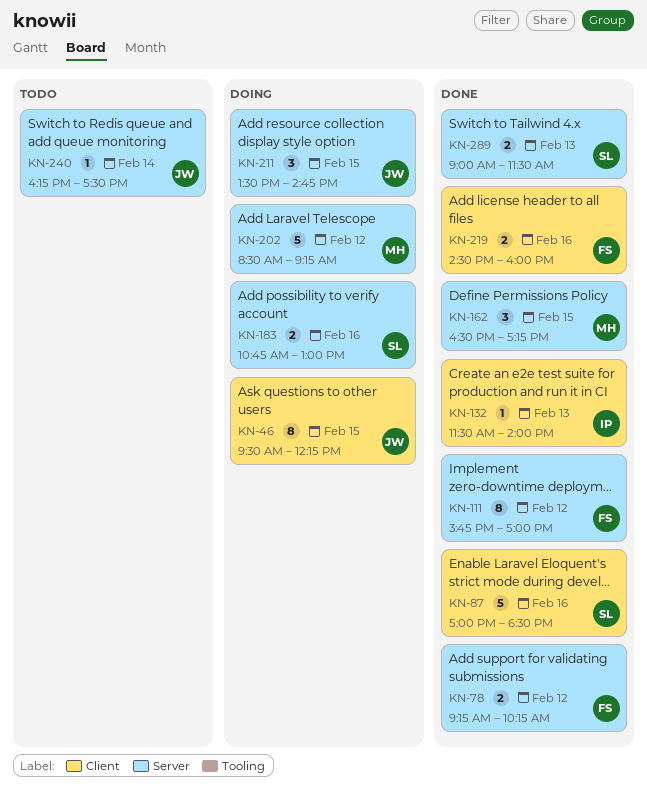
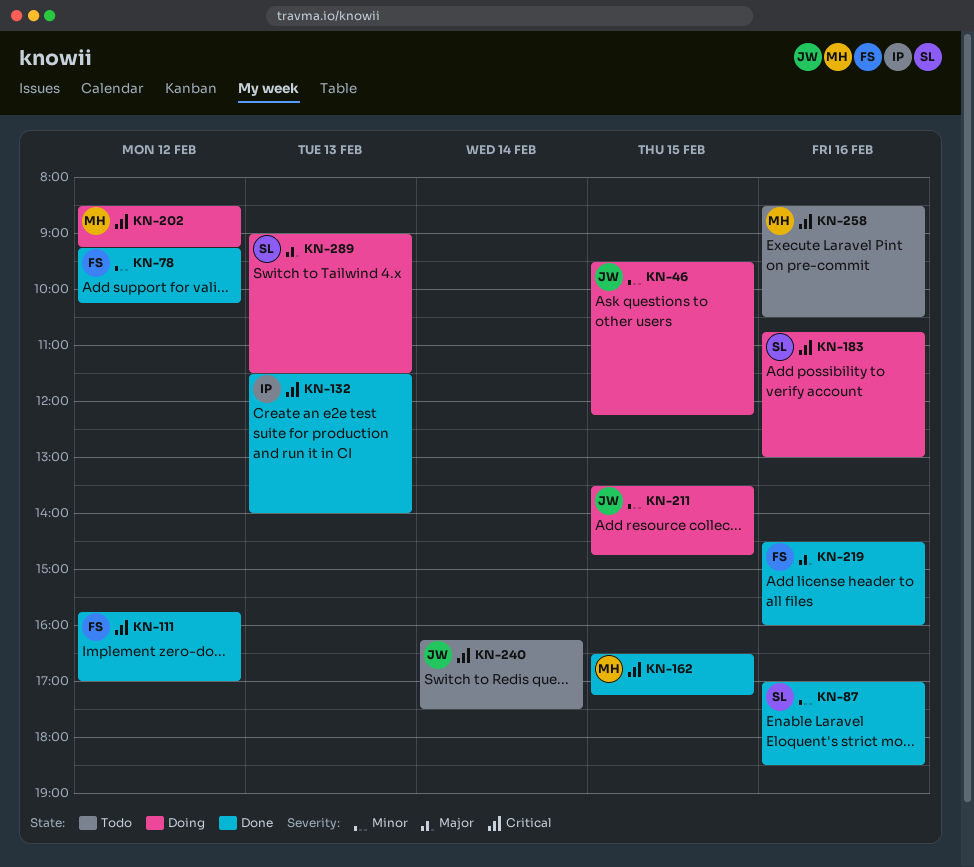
KN-258: none -> present
KN-289, status: Done -> Doing

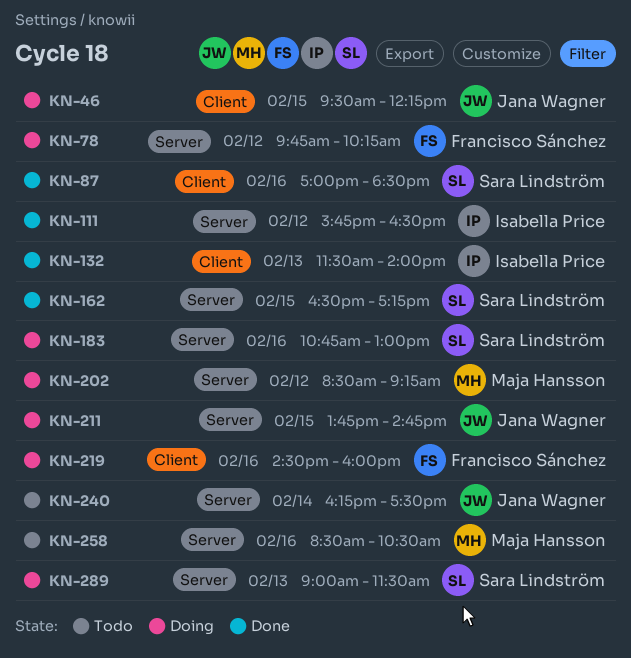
KN-78, status: Done -> Doing
KN-78, begins: 09:15 -> 09:45
KN-111, owner: Francisco Sánchez -> Isabella Price
KN-111, ends: 17:00 -> 16:30
KN-162, owner: Maja Hansson -> Sara Lindström
KN-211, begins: 13:30 -> 13:45
KN-219, status: Done -> Doing

